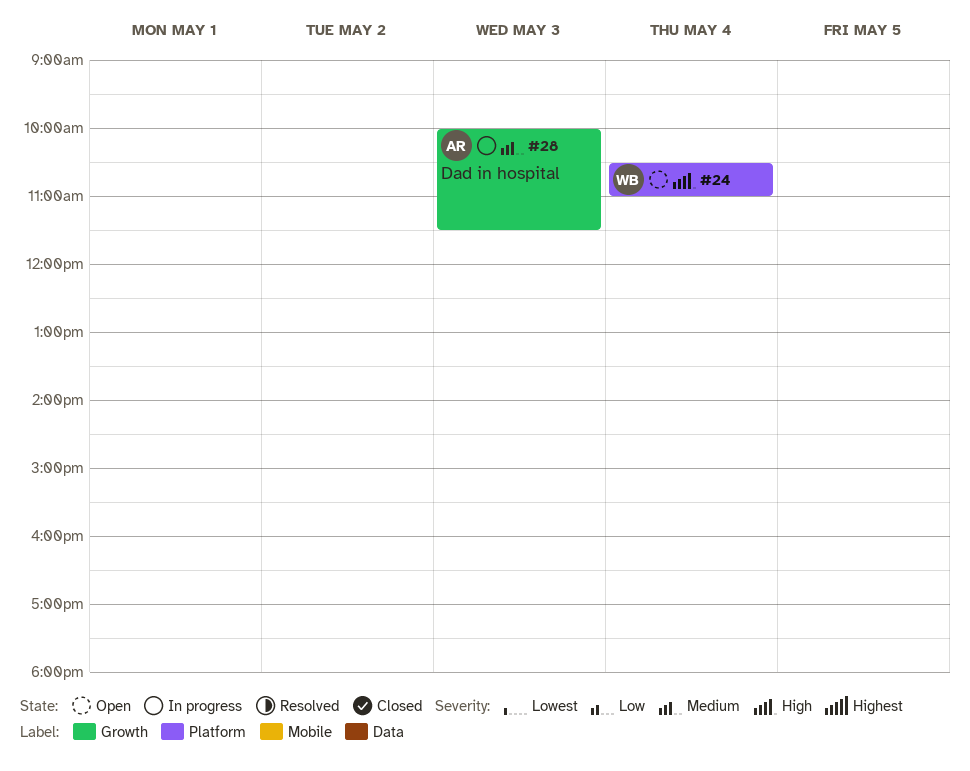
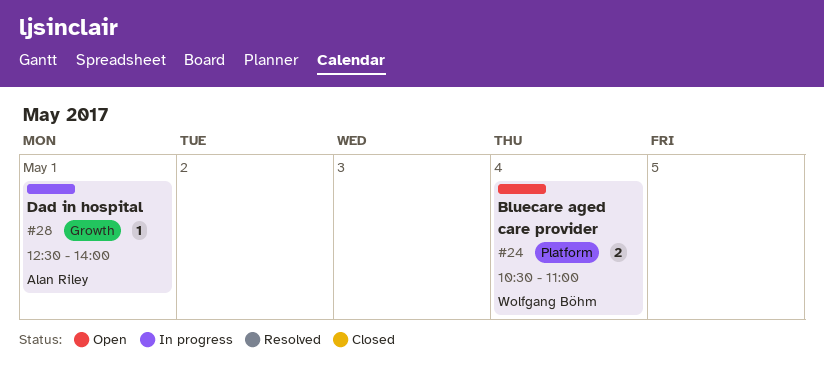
#28, day: May 3 -> May 1
#28, begins: 10:00 -> 12:30
#28, ends: 11:30 -> 14:00

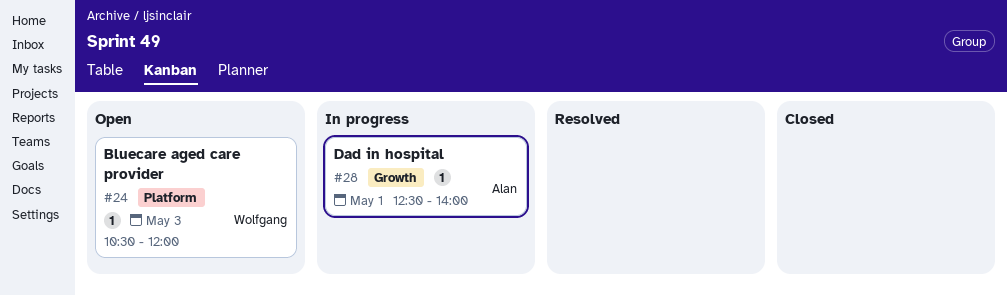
#24, estimate: 2 -> 1
#24, day: May 4 -> May 3
#24, ends: 11:00 -> 12:00

